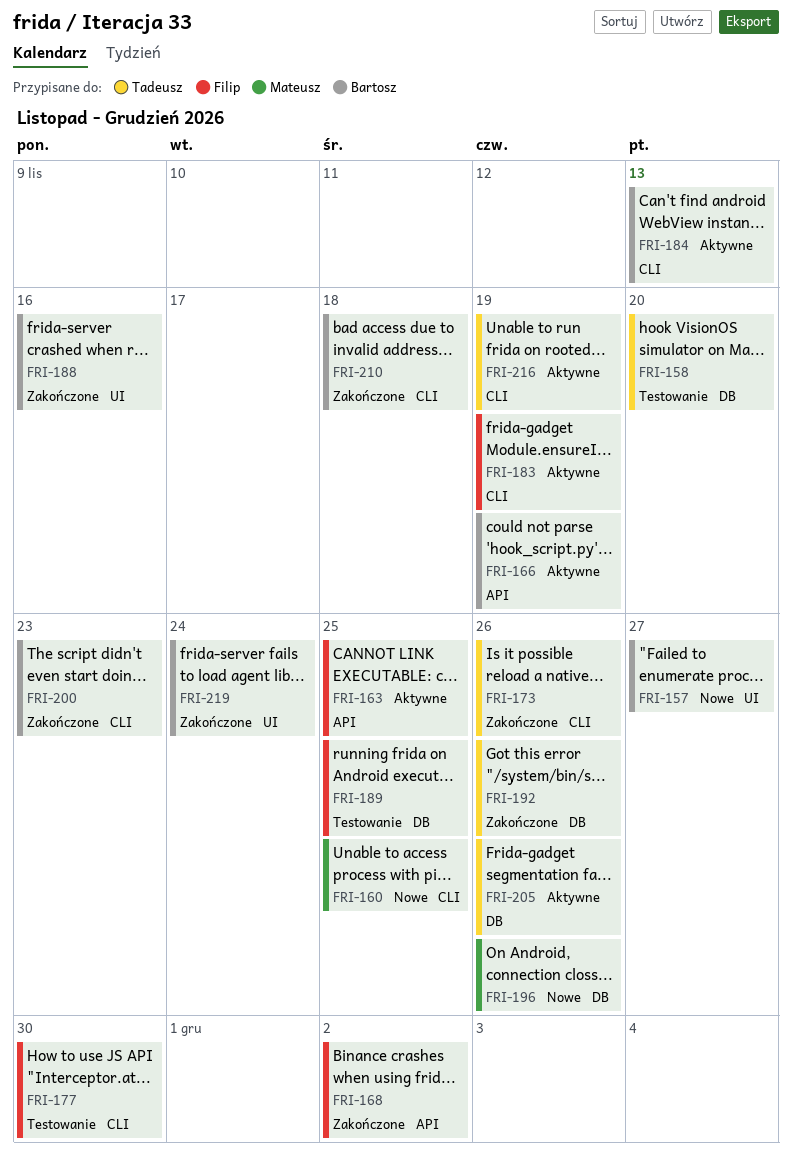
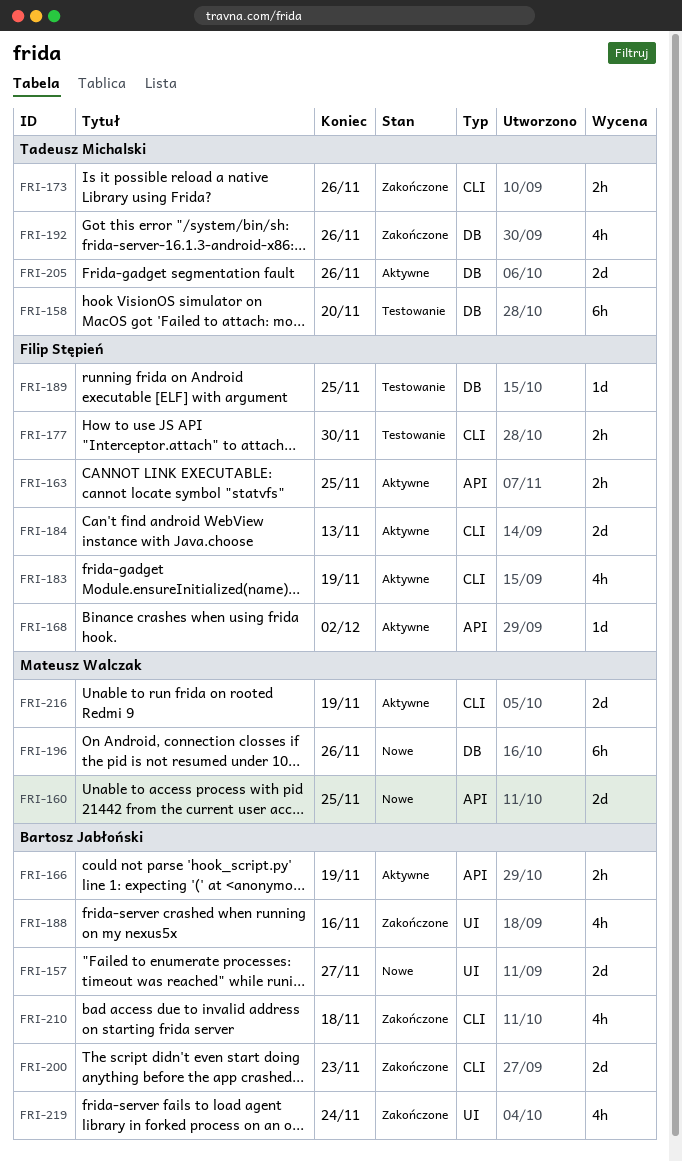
FRI-160, label: CLI -> API
FRI-168, status: Zakończone -> Aktywne
FRI-184, owner: Bartosz Jabłoński -> Filip Stępień
FRI-216, owner: Tadeusz Michalski -> Mateusz Walczak

